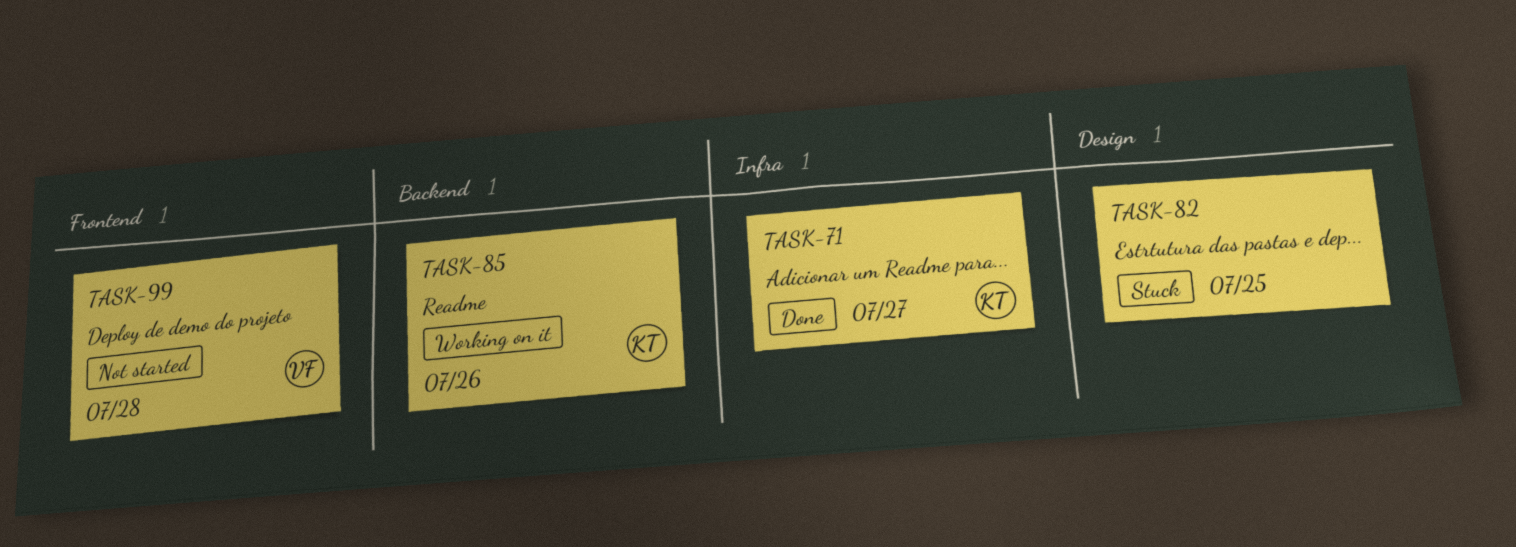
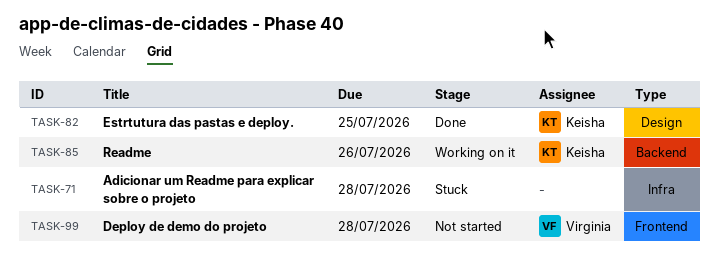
TASK-71, status: Done -> Stuck
TASK-71, owner: Keisha -> none
TASK-71, due: Jul 27 -> Jul 28
TASK-82, status: Stuck -> Done
TASK-82, owner: none -> Keisha

